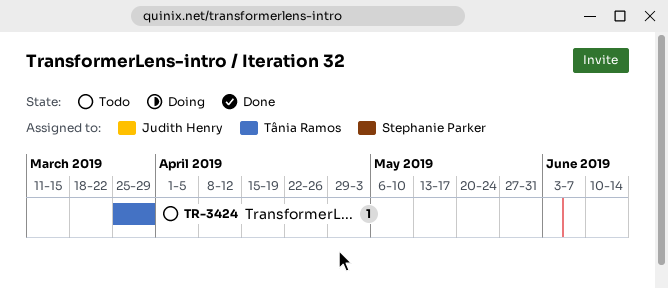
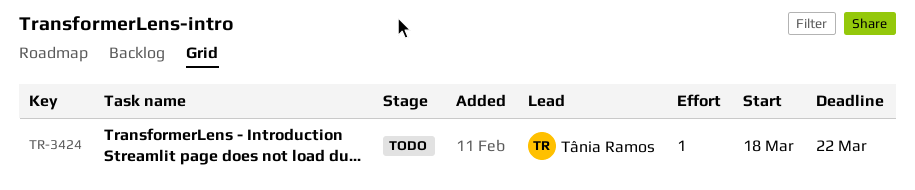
TR-3424, start: Mar 25 -> Mar 18
TR-3424, due: Mar 29 -> Mar 22

